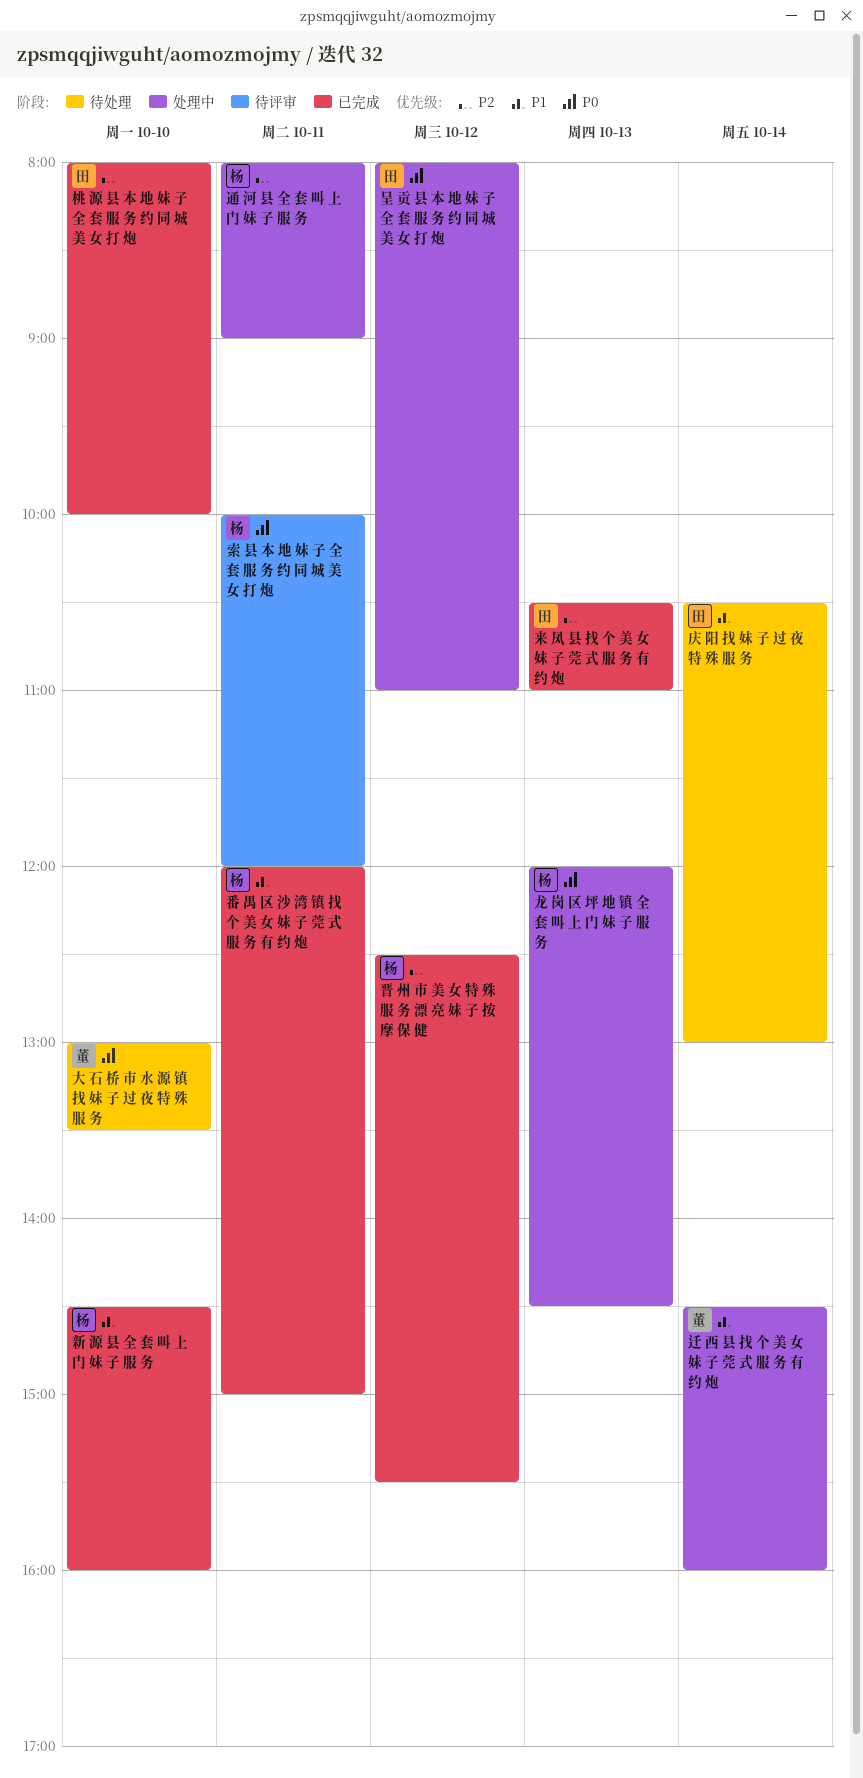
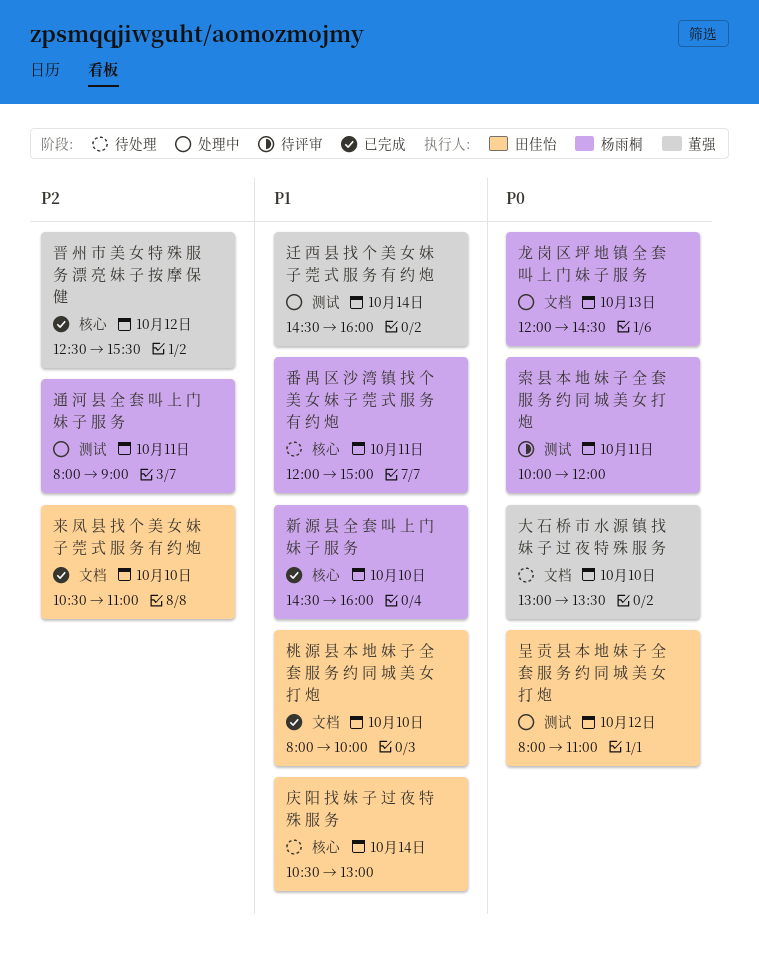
晋 州 市 美 女 特 殊 服 务 漂 亮 妹 子 按 摩 保 健, owner: 杨雨桐 -> 董强
来 凤 县 找 个 美 女 妹 子 莞 式 服 务 有 约 炮, day: Oct 13 -> Oct 10
桃 源 县 本 地 妹 子 全 套 服 务 约 同 城 美 女 打 炮, priority: P2 -> P1
番 禺 区 沙 湾 镇 找 个 美 女 妹 子 莞 式 服 务 有 约 炮, status: 已完成 -> 待处理

